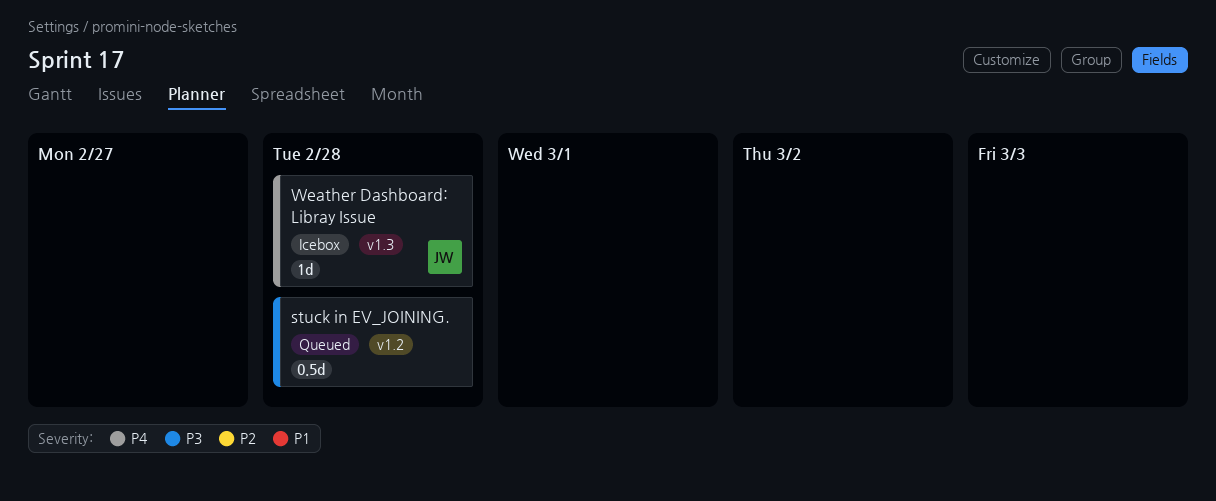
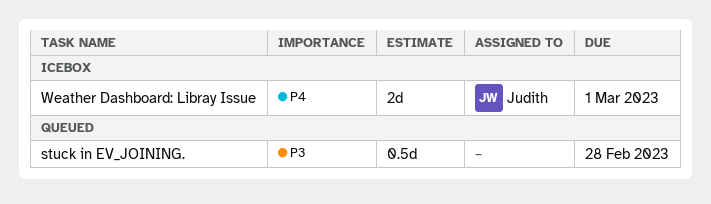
Weather Dashboard: Libray Issue, estimate: 1d -> 2d
Weather Dashboard: Libray Issue, due: Feb 28 -> Mar 1

